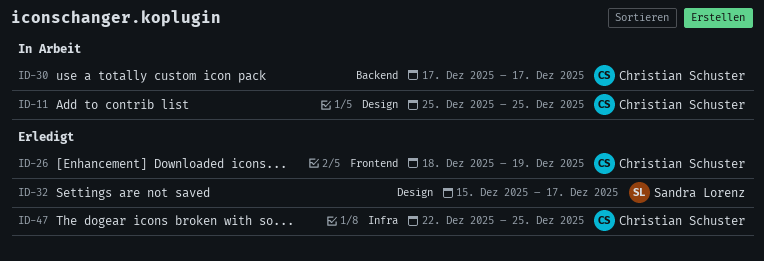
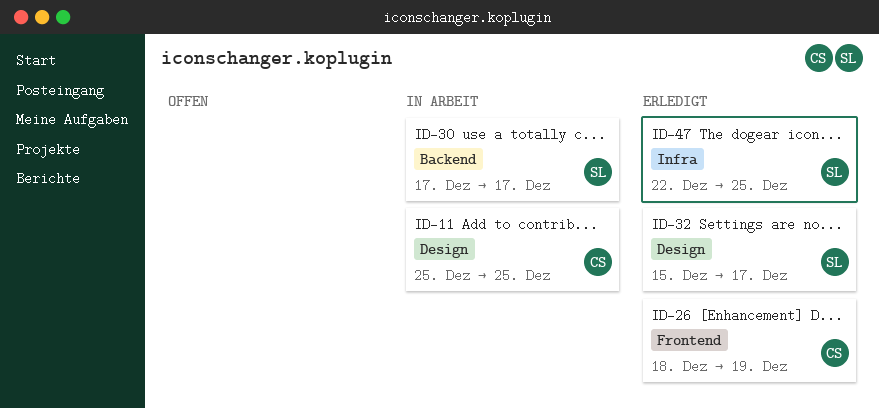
ID-30, owner: Christian Schuster -> Sandra Lorenz
ID-47, owner: Christian Schuster -> Sandra Lorenz

